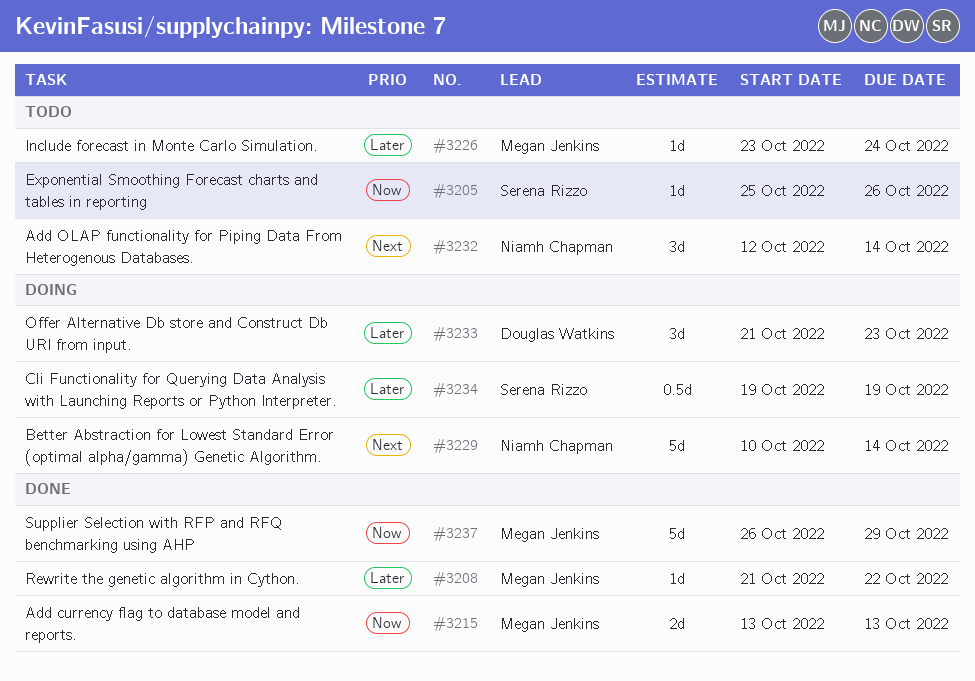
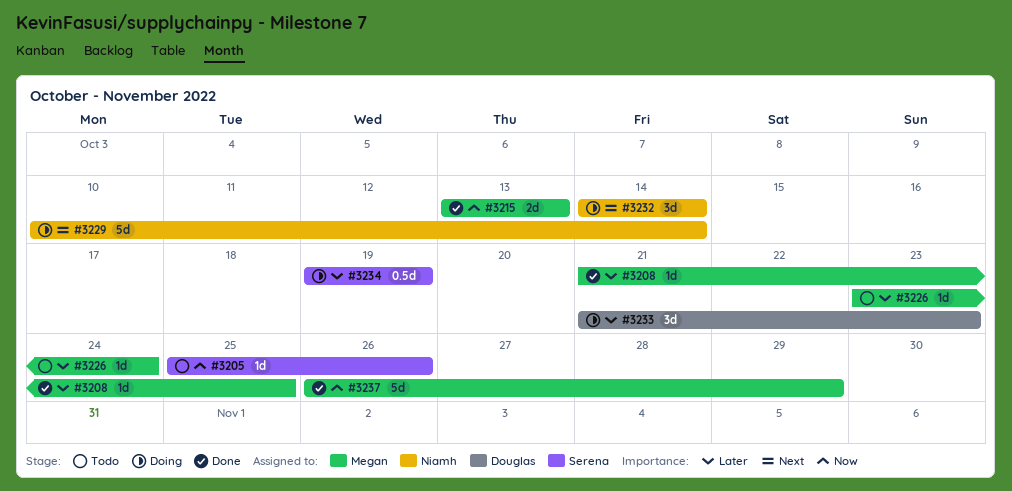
#3208, due: Oct 22 -> Oct 25
#3232, status: Todo -> Doing
#3232, start: Oct 12 -> Oct 14

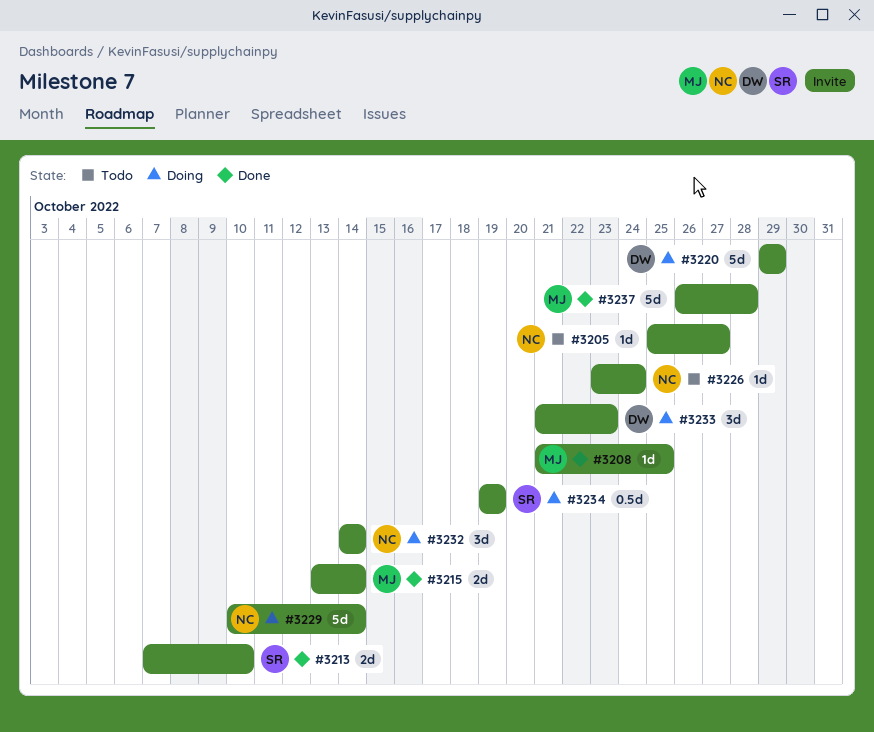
#3205, owner: Serena -> Niamh
#3205, due: Oct 26 -> Oct 27
#3213: none -> present
#3215, due: Oct 13 -> Oct 14
#3220: none -> present
#3226, owner: Megan -> Niamh
#3237, due: Oct 29 -> Oct 28

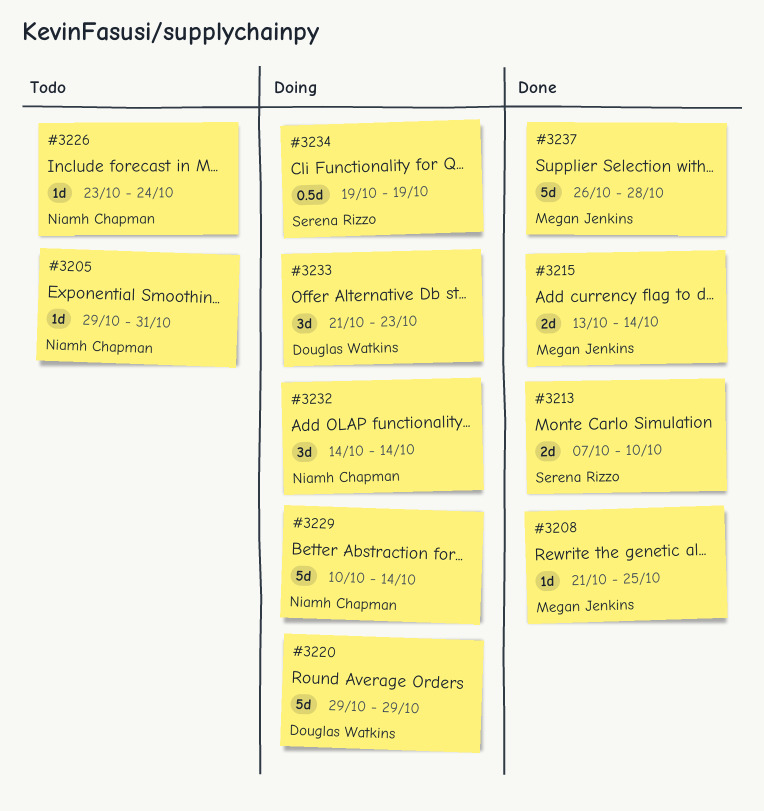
#3205, start: Oct 25 -> Oct 29
#3205, due: Oct 27 -> Oct 31

